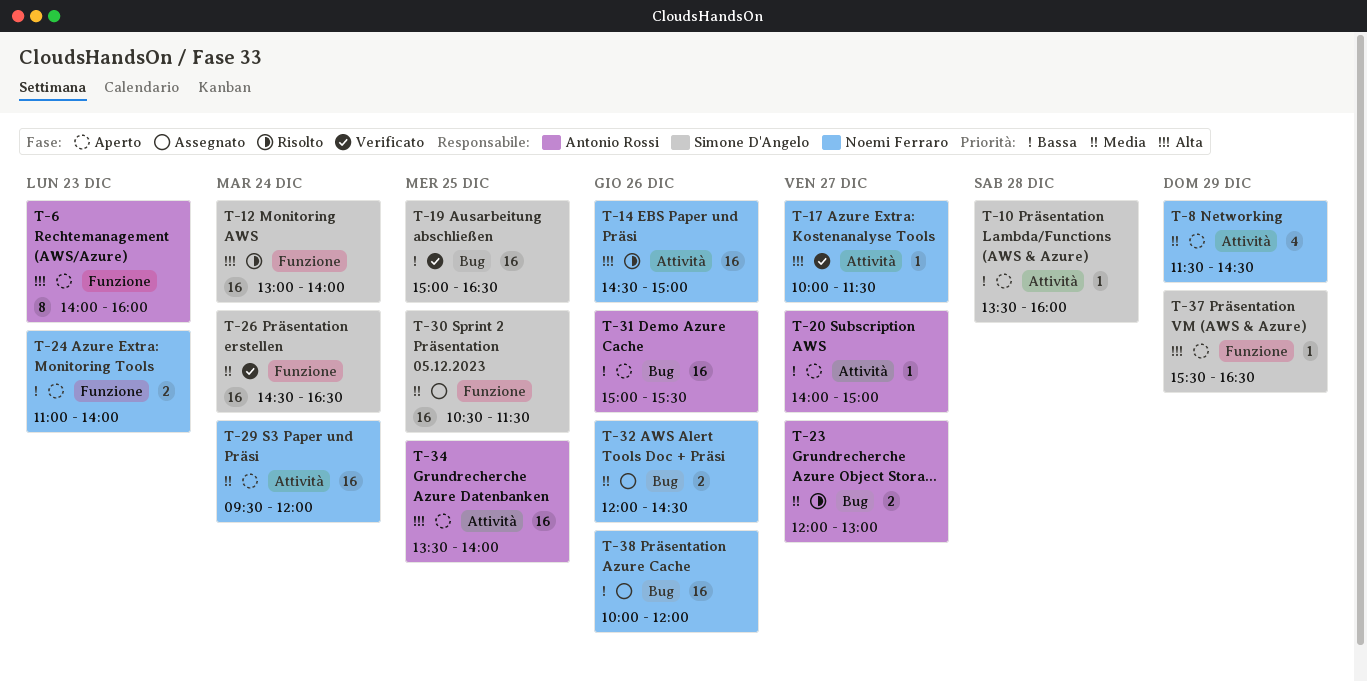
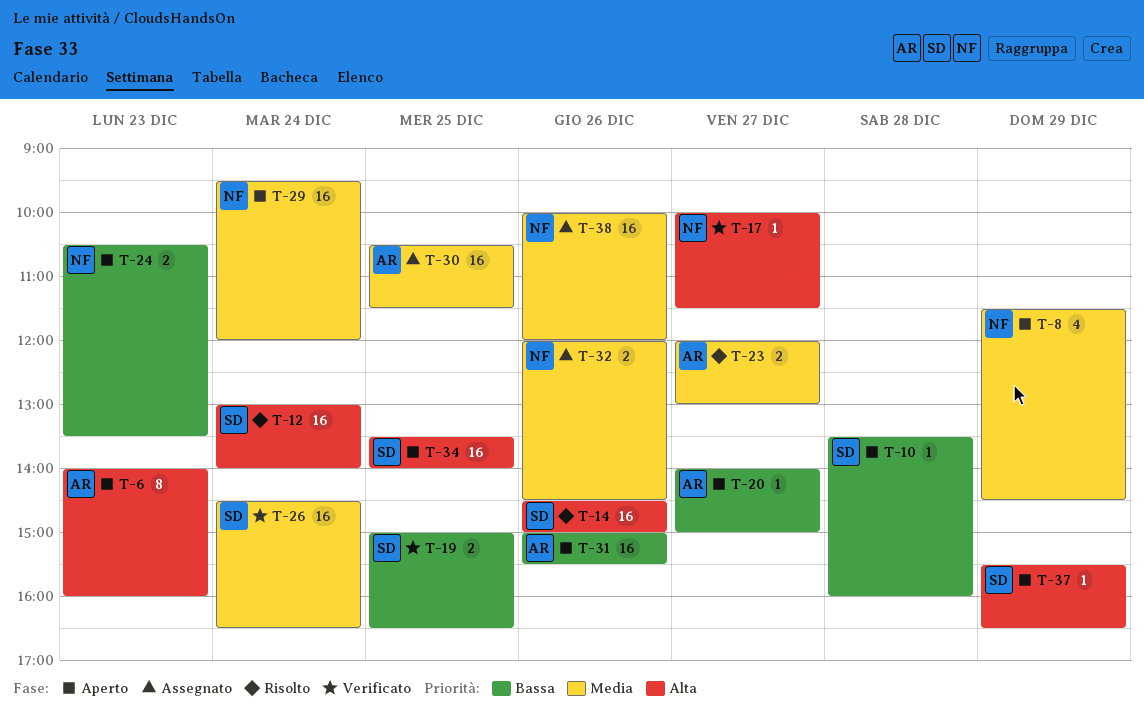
T-14, owner: Noemi Ferraro -> Simone D'Angelo
T-19, estimate: 16 -> 2
T-24, begins: 11:00 -> 10:30
T-24, ends: 14:00 -> 13:30
T-30, owner: Simone D'Angelo -> Antonio Rossi
T-34, owner: Antonio Rossi -> Simone D'Angelo
T-38, priority: Bassa -> Media

